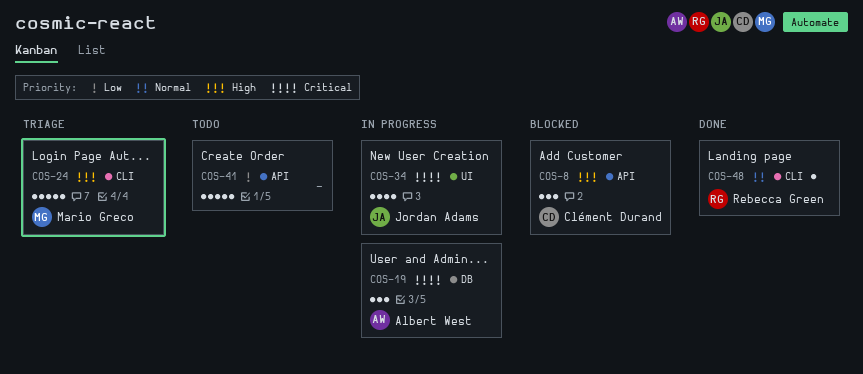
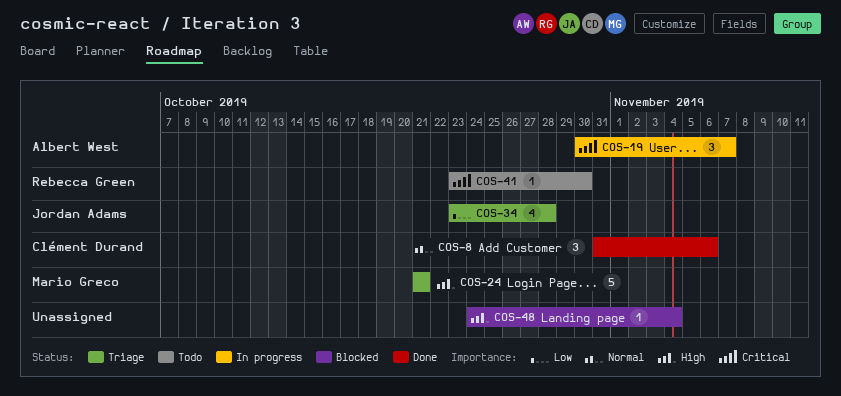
COS-8, status: Blocked -> Done
COS-8, priority: High -> Normal
COS-34, status: In progress -> Triage
COS-34, priority: Critical -> Low
COS-41, owner: none -> Rebecca Green
COS-41, priority: Low -> Critical
COS-41, estimate: 5 -> 1
COS-48, status: Done -> Blocked
COS-48, owner: Rebecca Green -> none
COS-48, priority: Normal -> High

